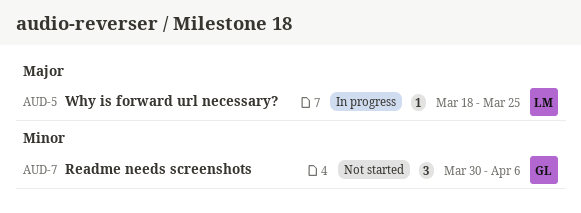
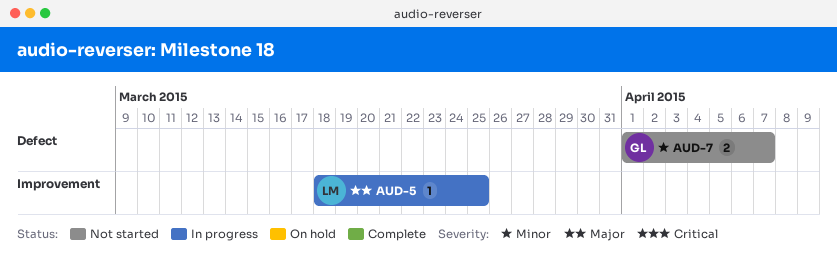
AUD-7, estimate: 3 -> 2
AUD-7, start: Mar 30 -> Apr 1
AUD-7, due: Apr 6 -> Apr 7

